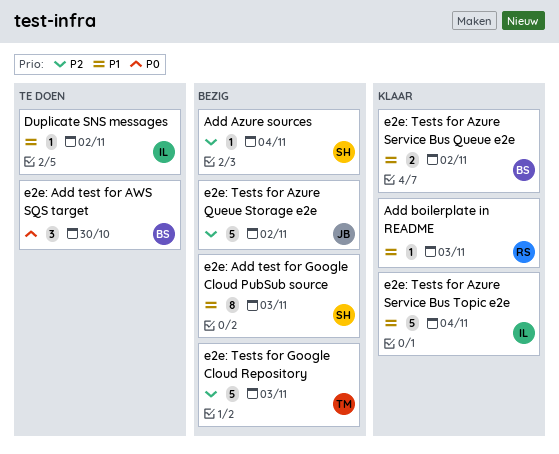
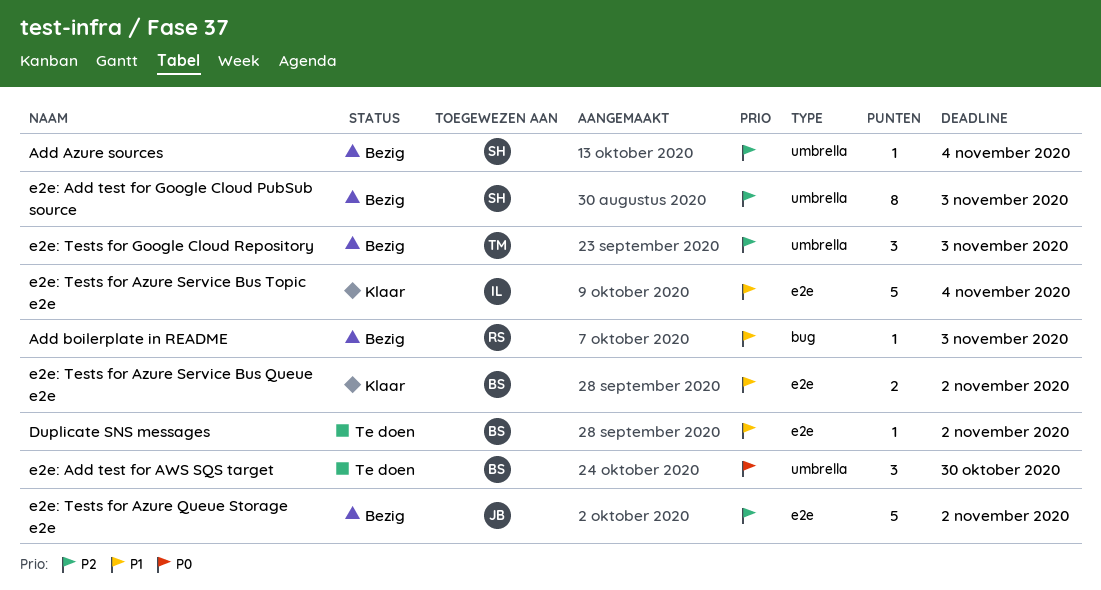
Add boilerplate in README, status: Klaar -> Bezig
Duplicate SNS messages, owner: IL -> BS
e2e: Add test for Google Cloud PubSub source, priority: P1 -> P2
e2e: Tests for Google Cloud Repository, estimate: 5 -> 3

